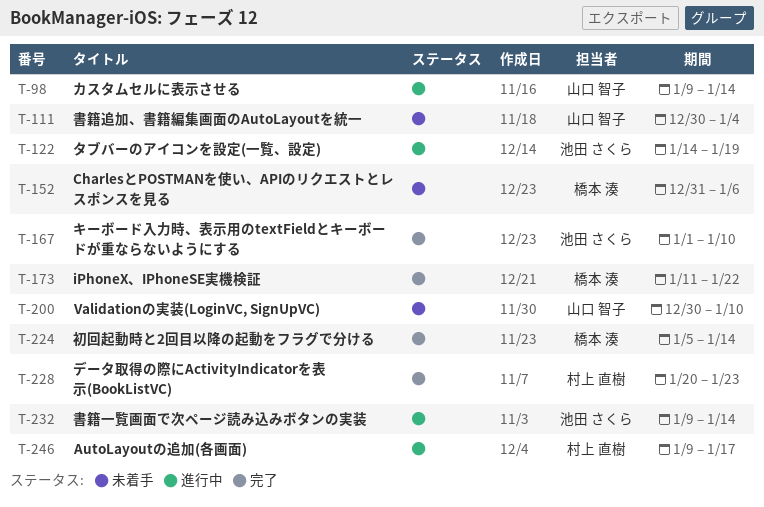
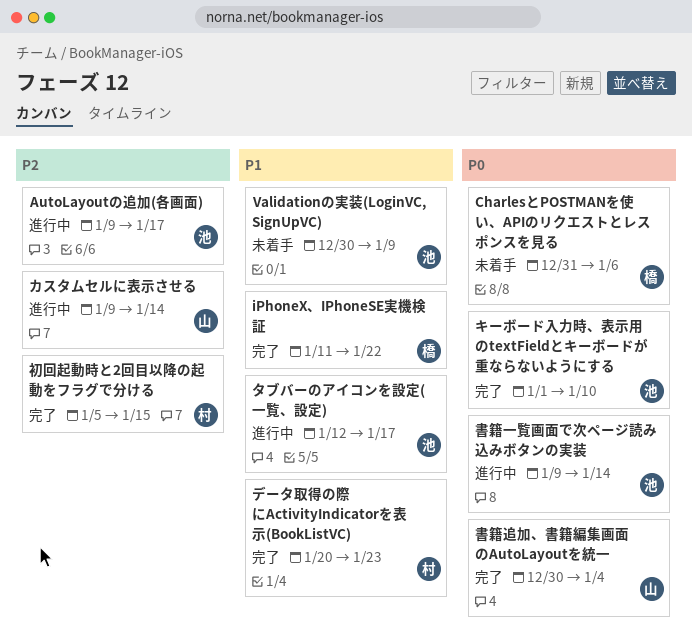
AutoLayoutの追加(各画面), owner: 村上 直樹 -> 池田 さくら
Validationの実装(LoginVC, SignUpVC), owner: 山口 智子 -> 池田 さくら
Validationの実装(LoginVC, SignUpVC), due: Jan 10 -> Jan 9
タブバーのアイコンを設定(一覧、設定), start: Jan 14 -> Jan 12
タブバーのアイコンを設定(一覧、設定), due: Jan 19 -> Jan 17
初回起動時と2回目以降の起動をフラグで分ける, owner: 橋本 湊 -> 村上 直樹
初回起動時と2回目以降の起動をフラグで分ける, due: Jan 14 -> Jan 15
書籍追加、書籍編集画面のAutoLayoutを統一, status: 未着手 -> 完了

